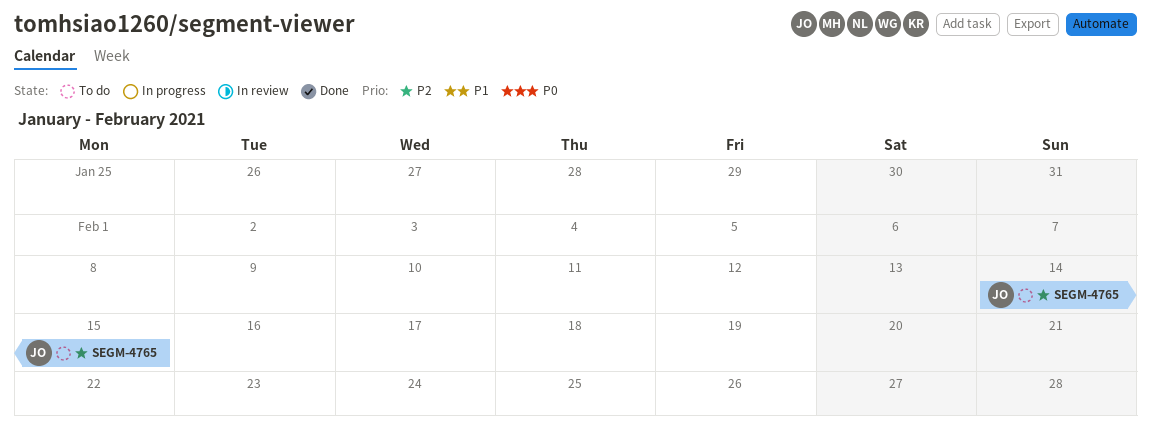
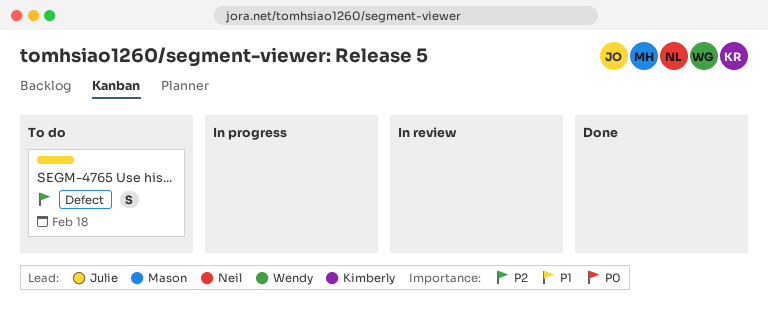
SEGM-4765, due: Feb 15 -> Feb 18

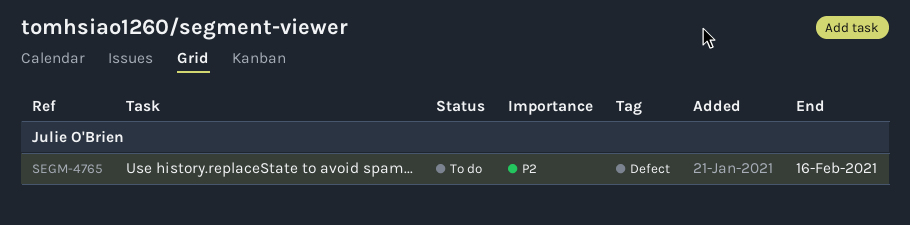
SEGM-4765, due: Feb 18 -> Feb 16

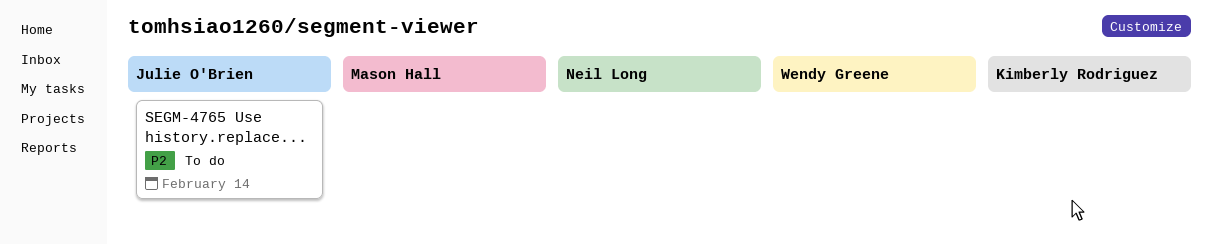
SEGM-4765, due: Feb 16 -> Feb 14

